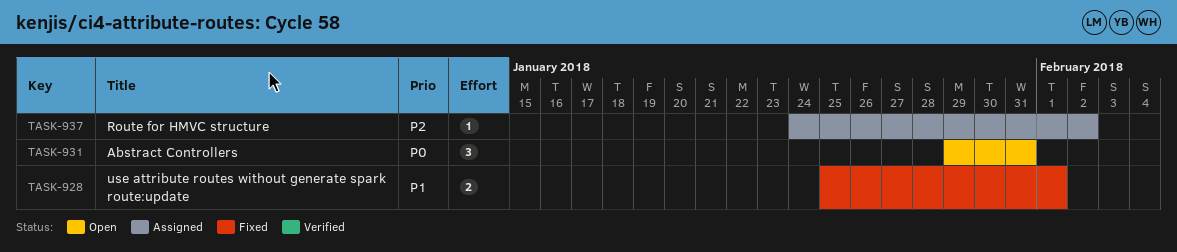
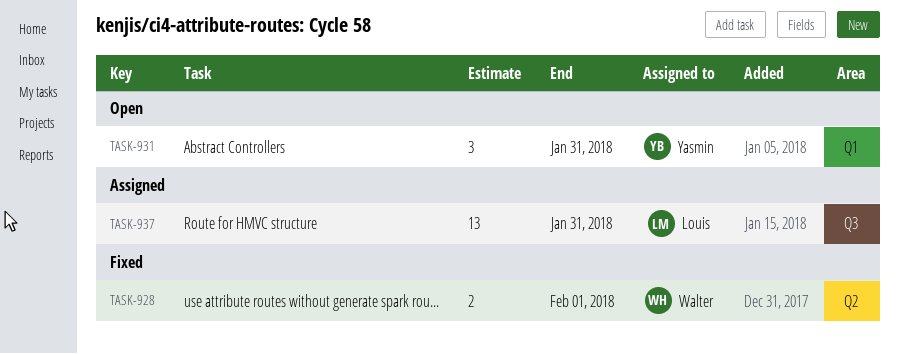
TASK-937, estimate: 1 -> 13
TASK-937, due: Feb 2 -> Jan 31

